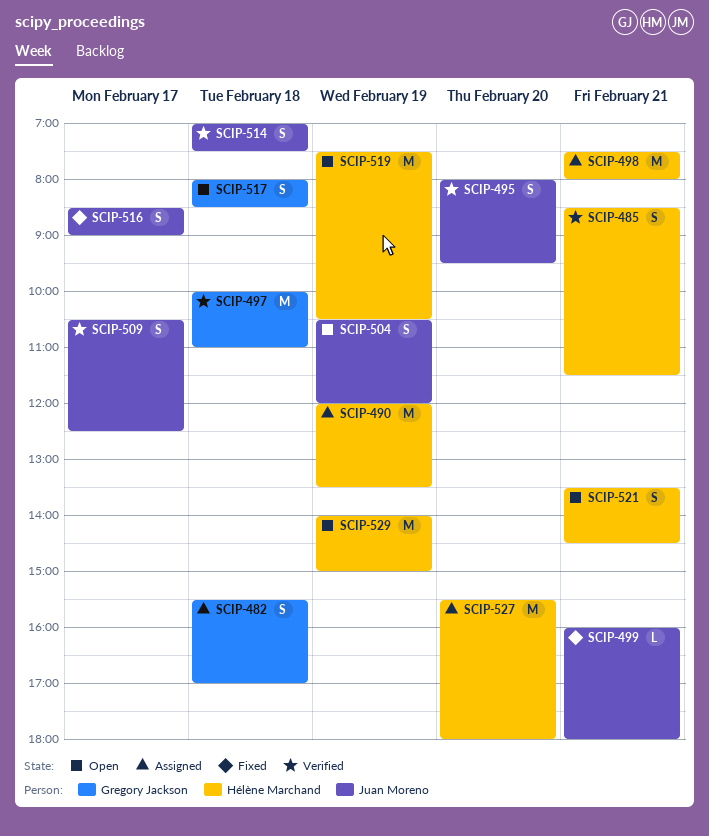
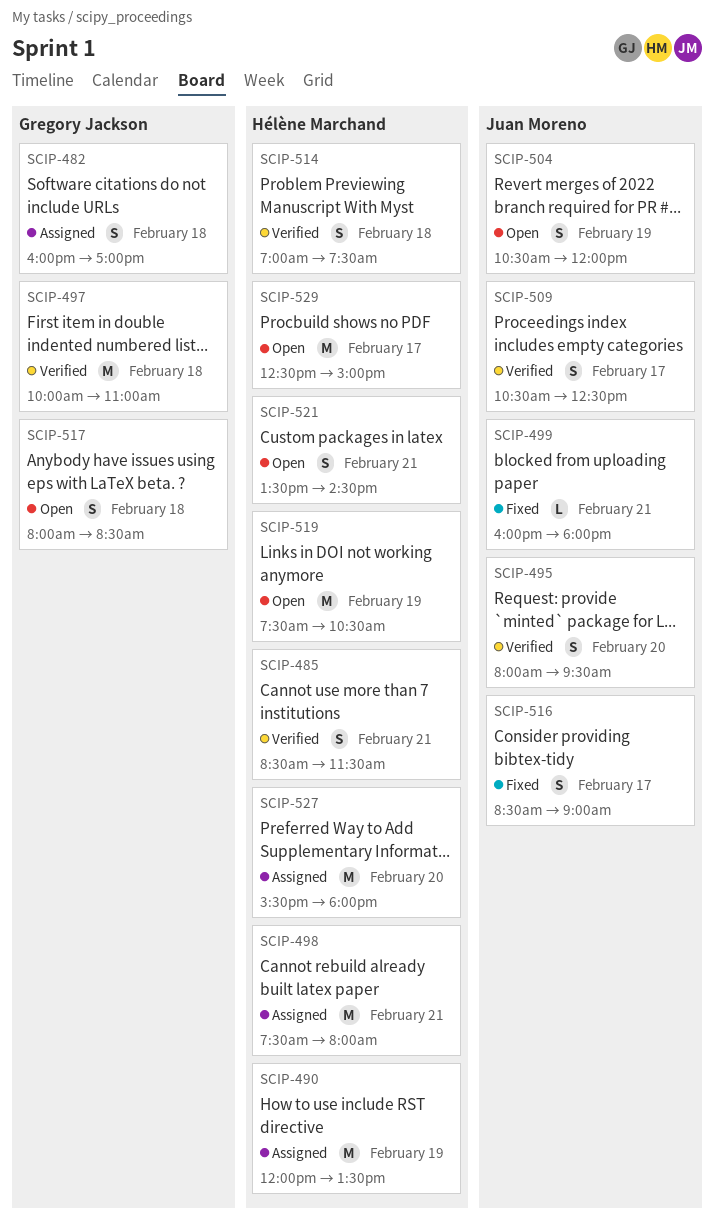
SCIP-482, begins: 15:30 -> 16:00
SCIP-514, owner: Juan Moreno -> Hélène Marchand
SCIP-529, day: Feb 19 -> Feb 17
SCIP-529, begins: 14:00 -> 12:30

